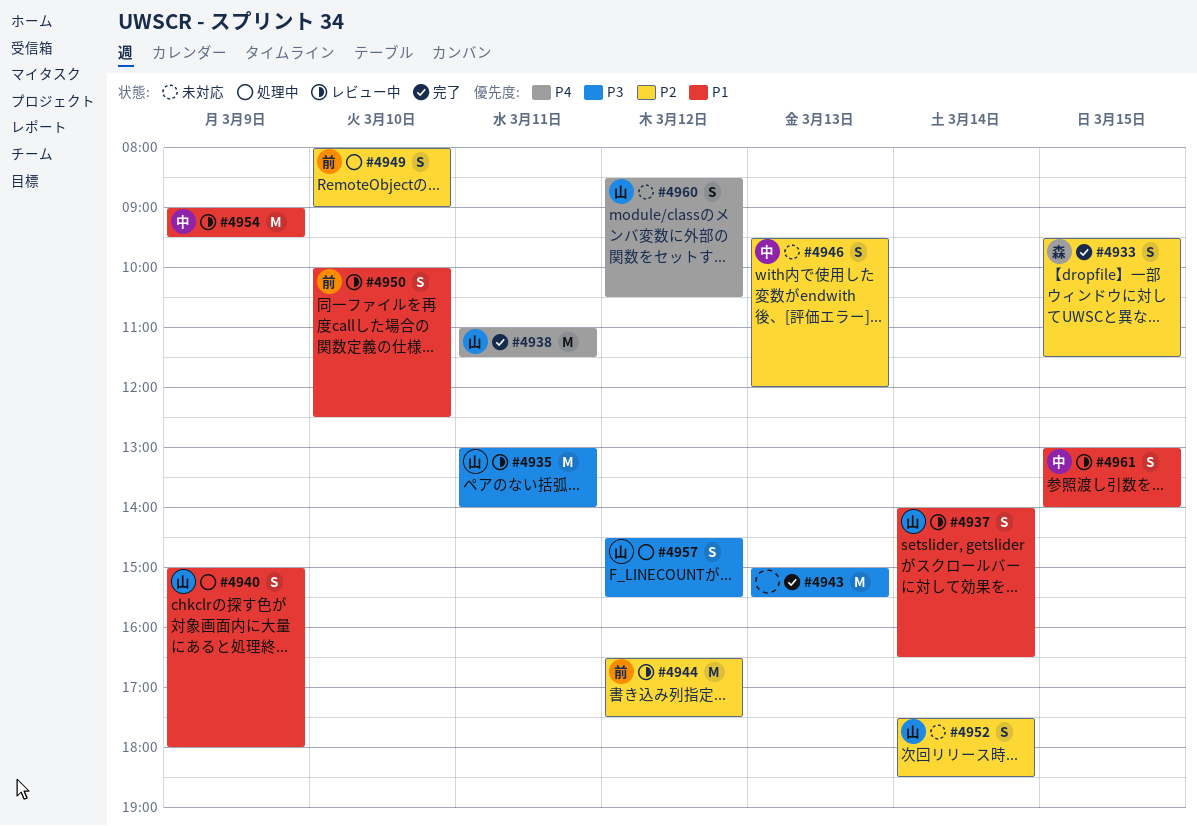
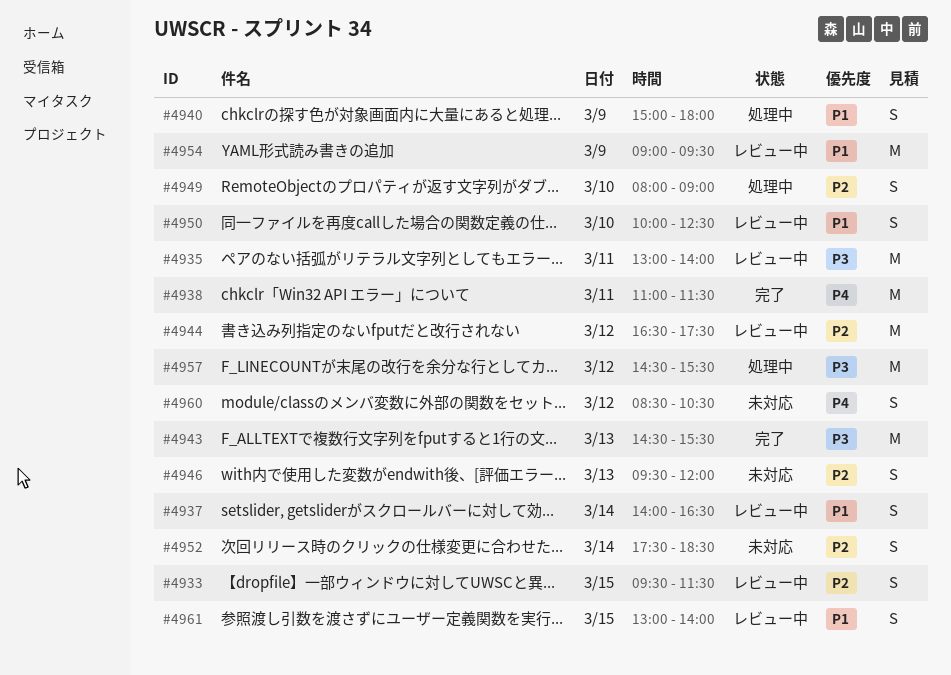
#4933, status: 完了 -> レビュー中
#4943, begins: 15:00 -> 14:30
#4957, estimate: S -> M

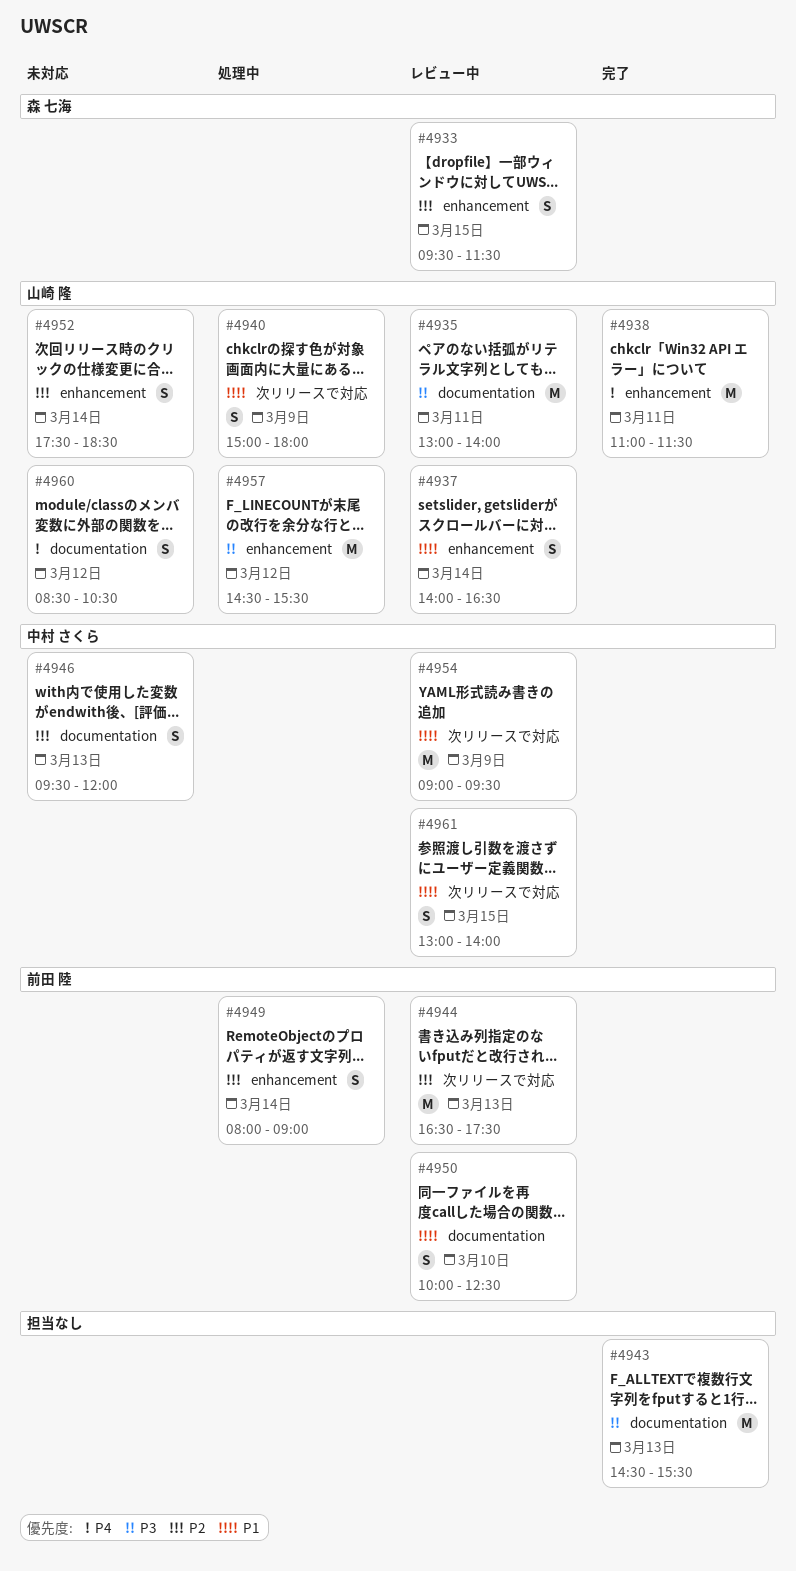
#4944, day: Mar 12 -> Mar 13
#4949, day: Mar 10 -> Mar 14

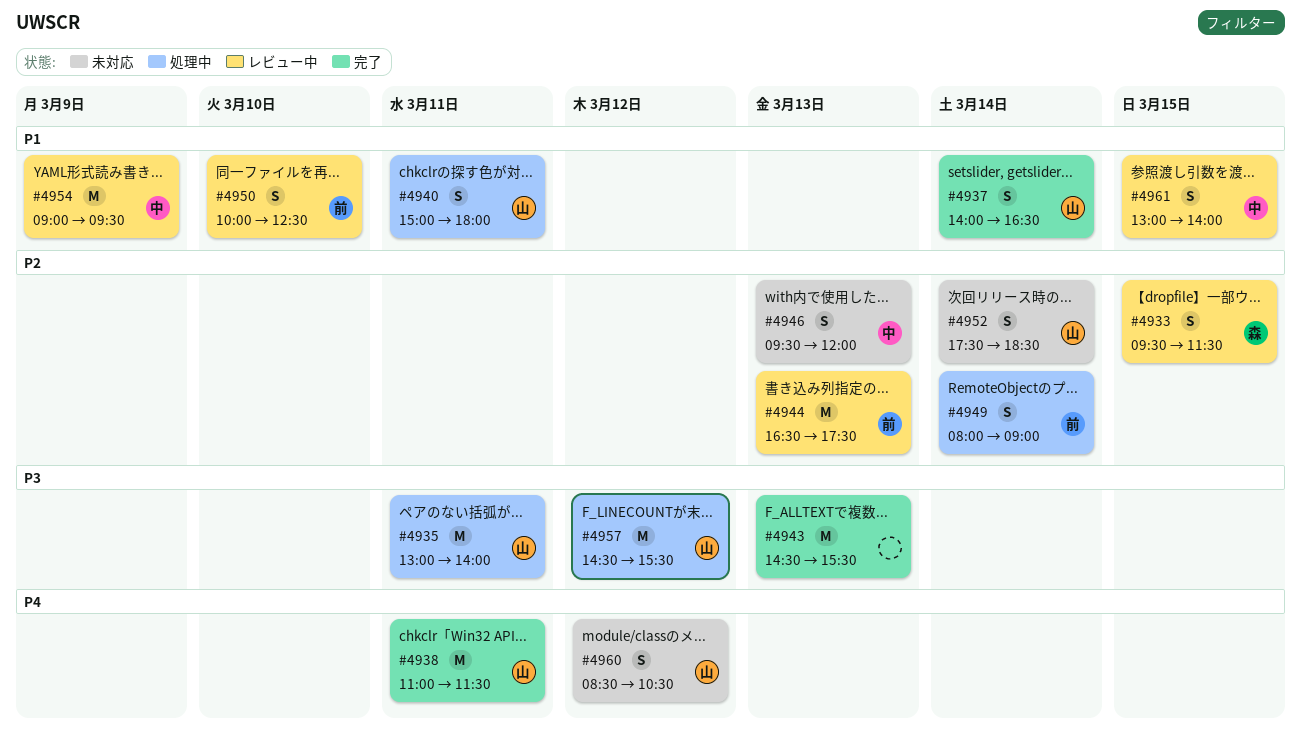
#4935, status: レビュー中 -> 処理中
#4937, status: レビュー中 -> 完了
#4940, day: Mar 9 -> Mar 11

